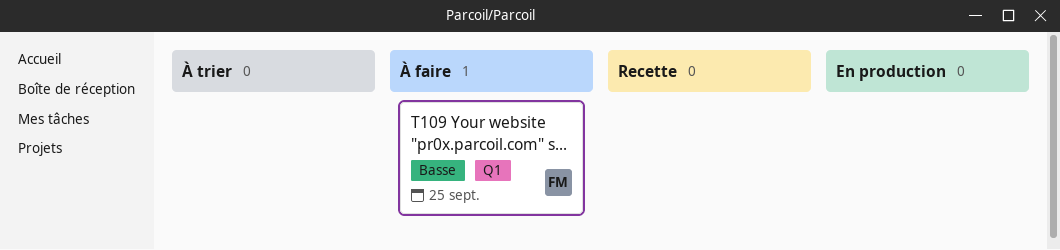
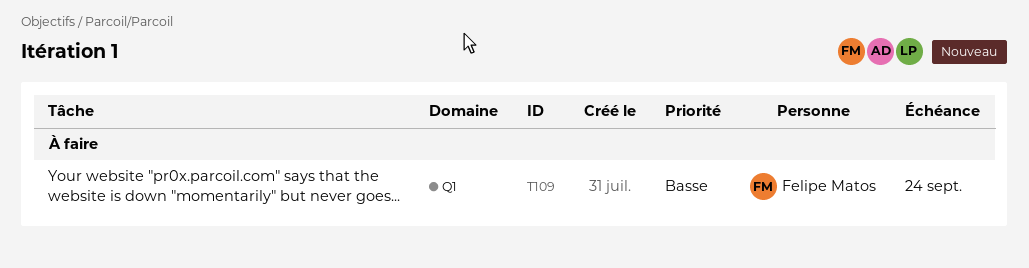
T109, due: Sep 25 -> Sep 24

